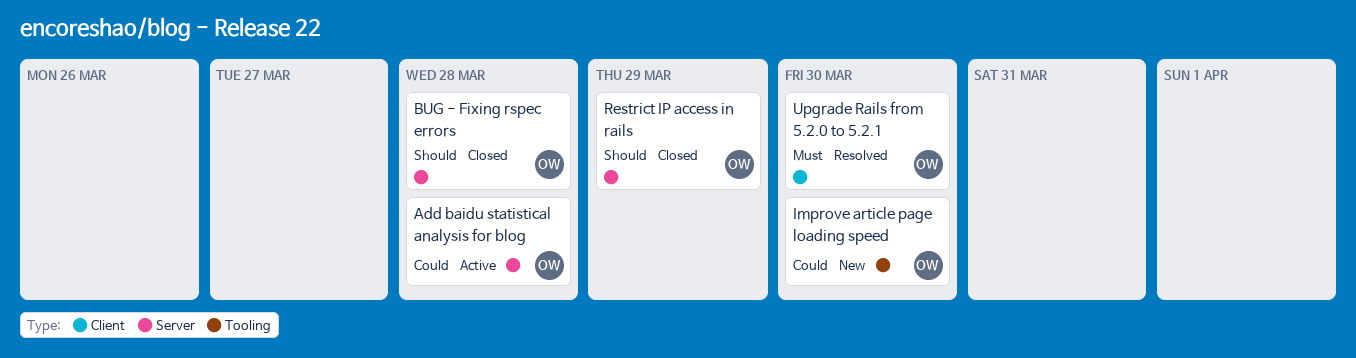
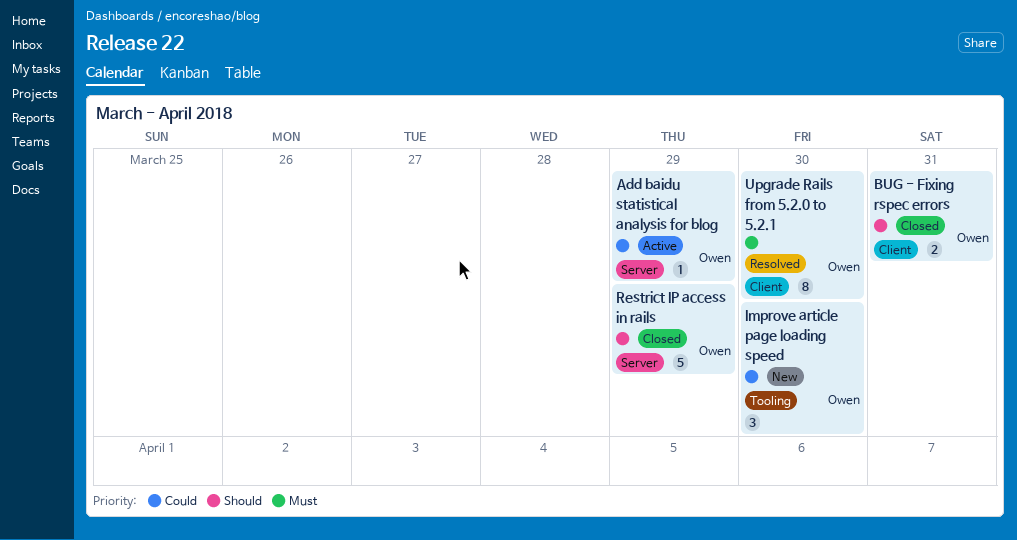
Add baidu statistical analysis for blog, due: Mar 28 -> Mar 29
BUG - Fixing rspec errors, label: Server -> Client
BUG - Fixing rspec errors, due: Mar 28 -> Mar 31

